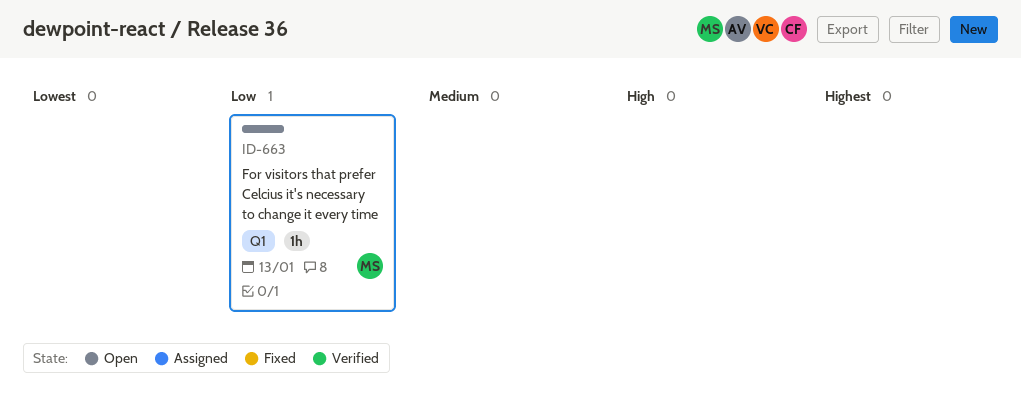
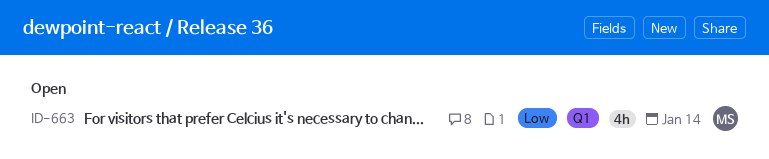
ID-663, estimate: 1h -> 4h
ID-663, due: Jan 13 -> Jan 14

